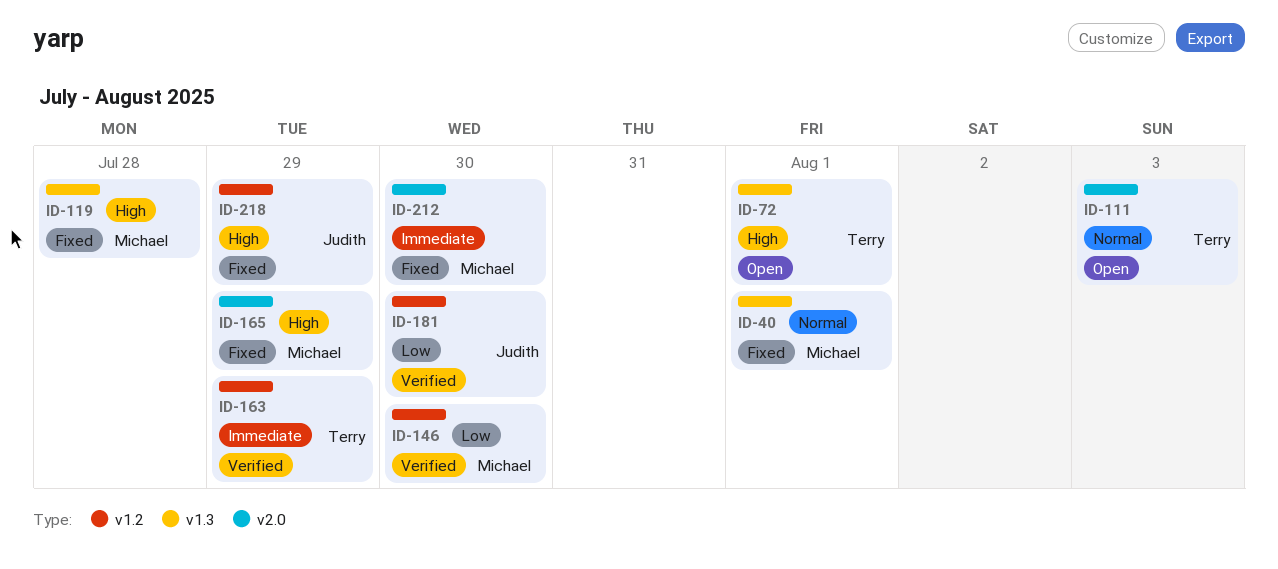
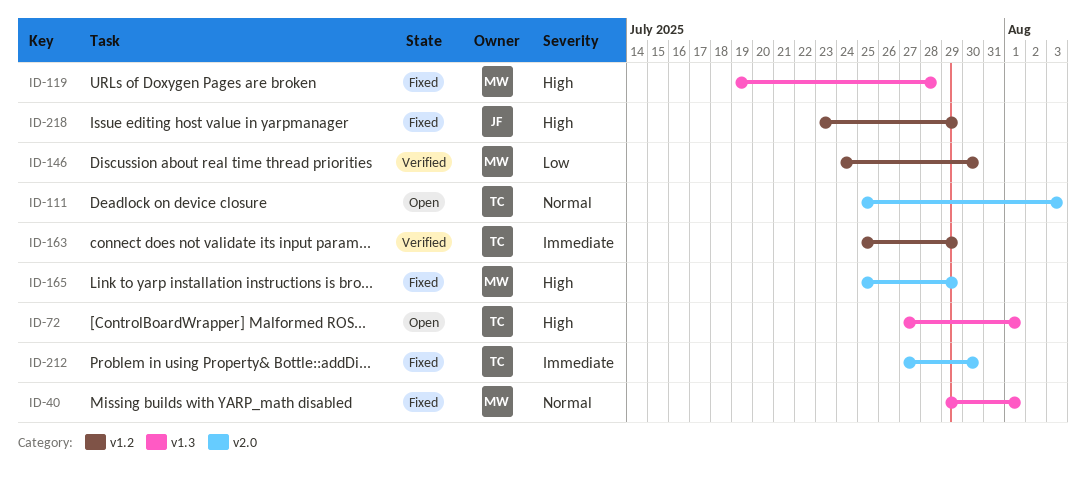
ID-181: present -> none
ID-212, owner: Michael -> Terry

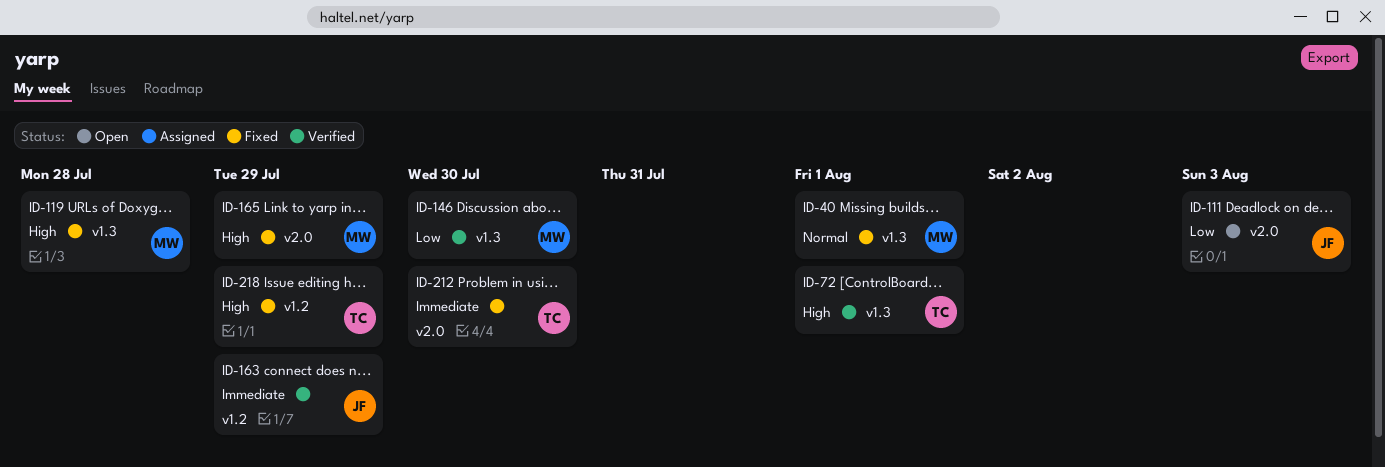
ID-72, status: Open -> Verified
ID-111, owner: TC -> JF
ID-111, priority: Normal -> Low
ID-146, label: v1.2 -> v1.3
ID-163, owner: TC -> JF
ID-218, owner: JF -> TC

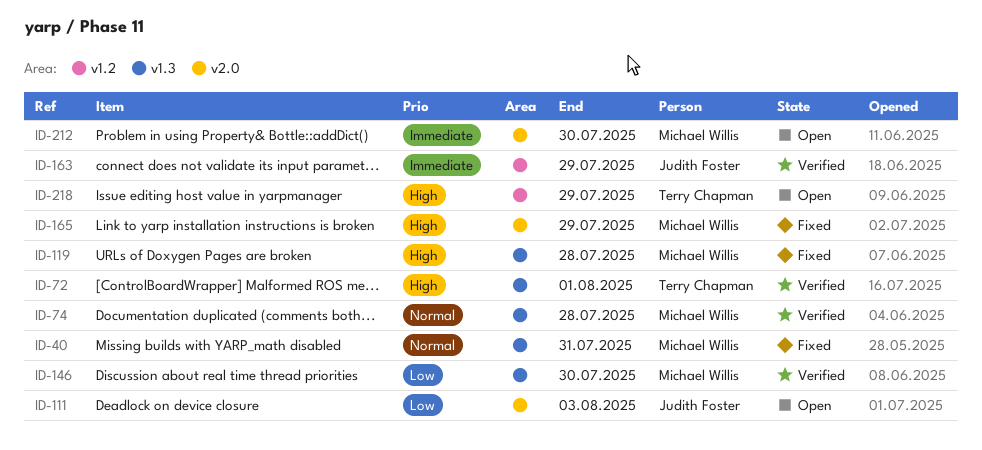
ID-40, due: Aug 1 -> Jul 31
ID-74: none -> present
ID-212, status: Fixed -> Open
ID-212, owner: Terry Chapman -> Michael Willis
ID-218, status: Fixed -> Open

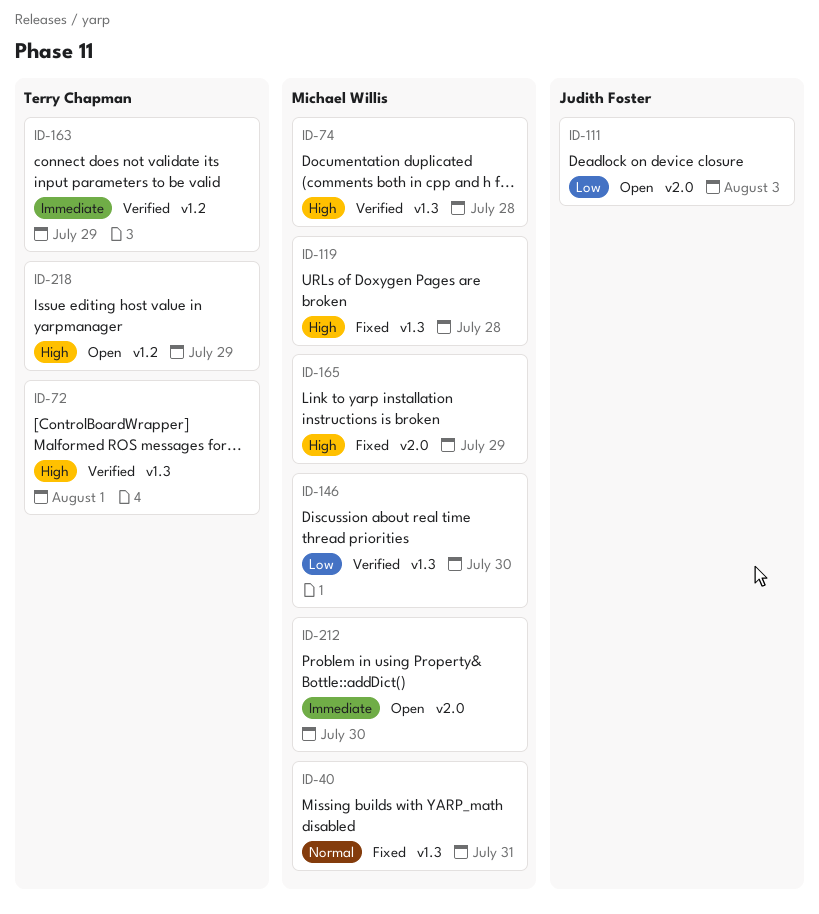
ID-74, priority: Normal -> High
ID-163, owner: Judith Foster -> Terry Chapman

